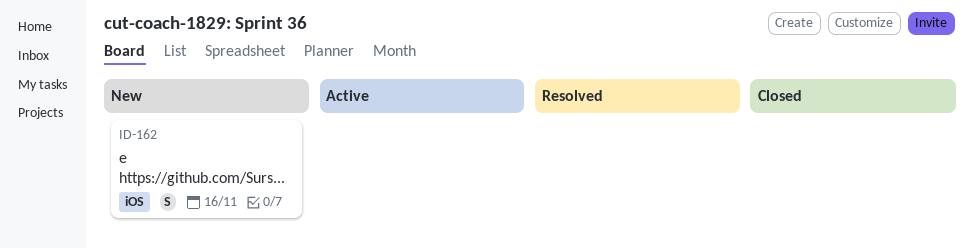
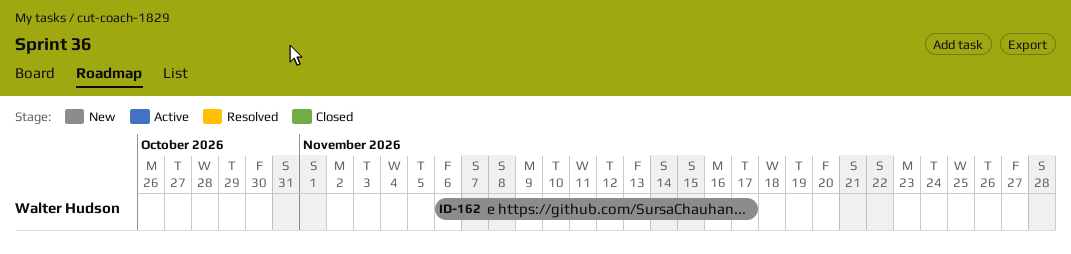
ID-162, due: Nov 16 -> Nov 17

